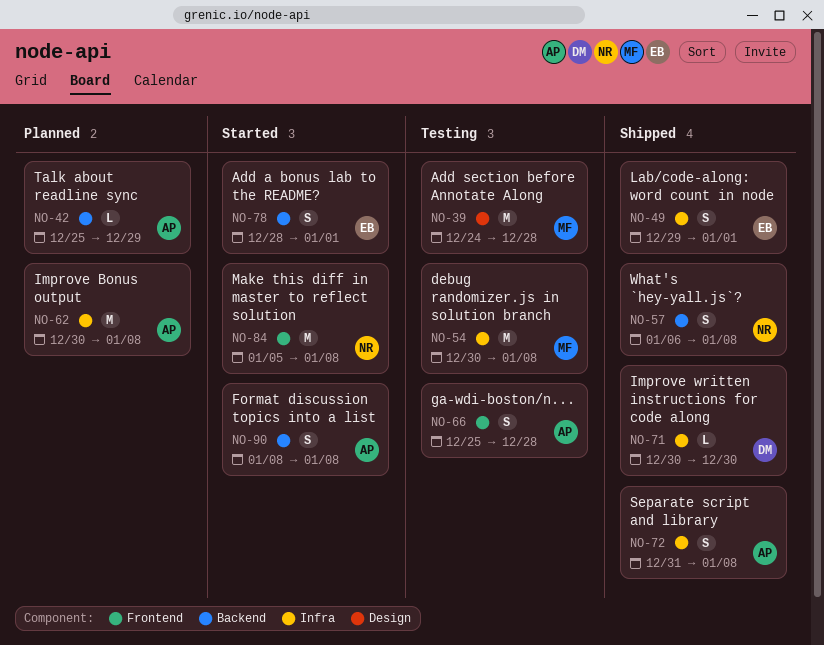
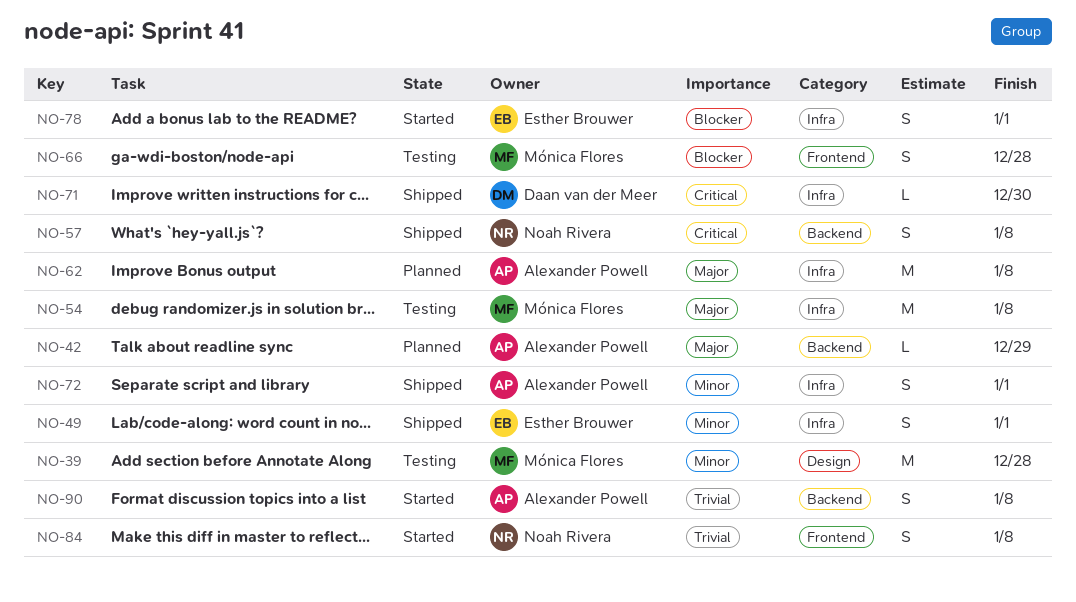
NO-66, owner: Alexander Powell -> Mónica Flores
NO-72, due: Jan 8 -> Jan 1
NO-78, label: Backend -> Infra
NO-84, estimate: M -> S

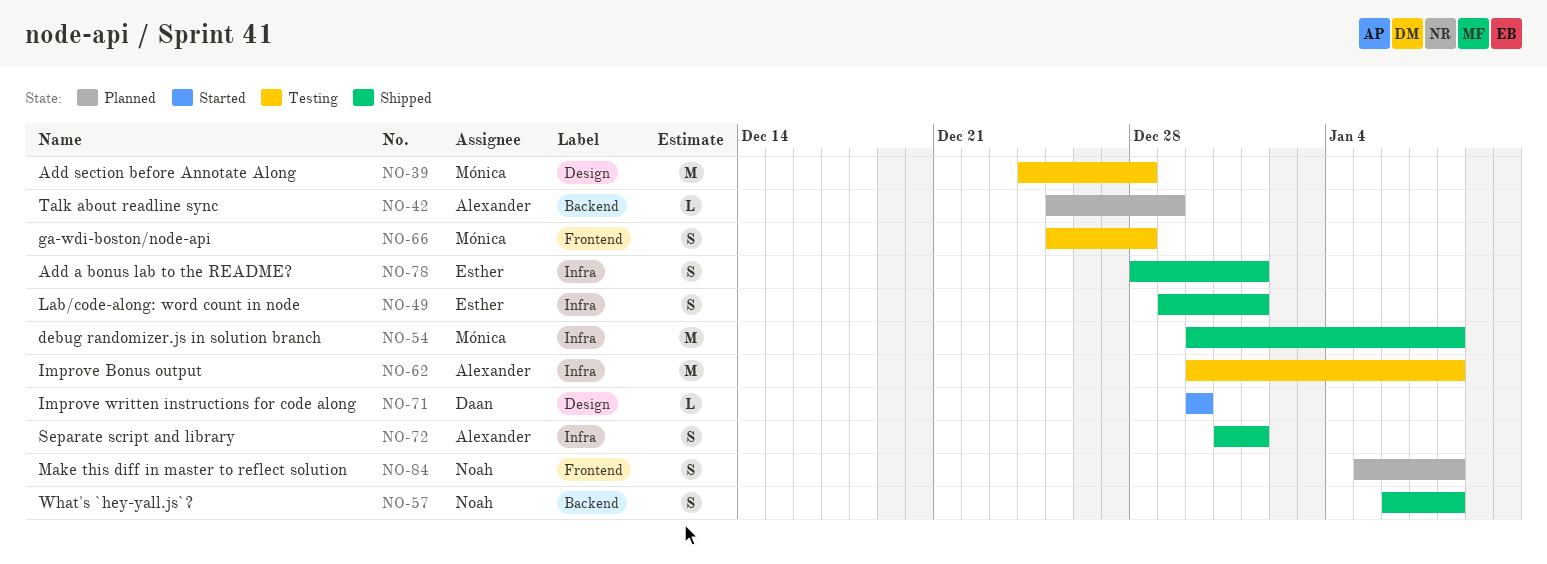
NO-54, status: Testing -> Shipped
NO-62, status: Planned -> Testing
NO-71, status: Shipped -> Started
NO-71, label: Infra -> Design
NO-78, status: Started -> Shipped
NO-84, status: Started -> Planned
NO-90: present -> none

